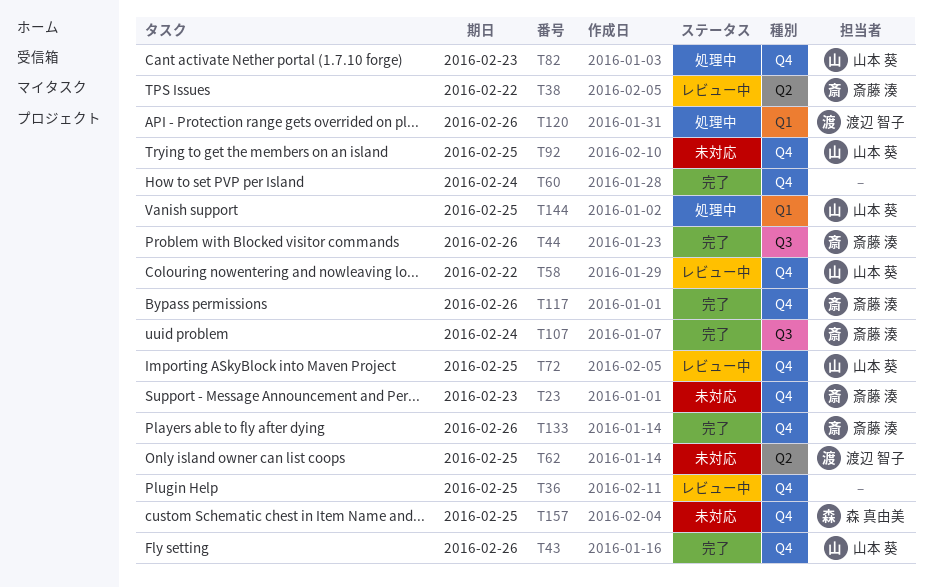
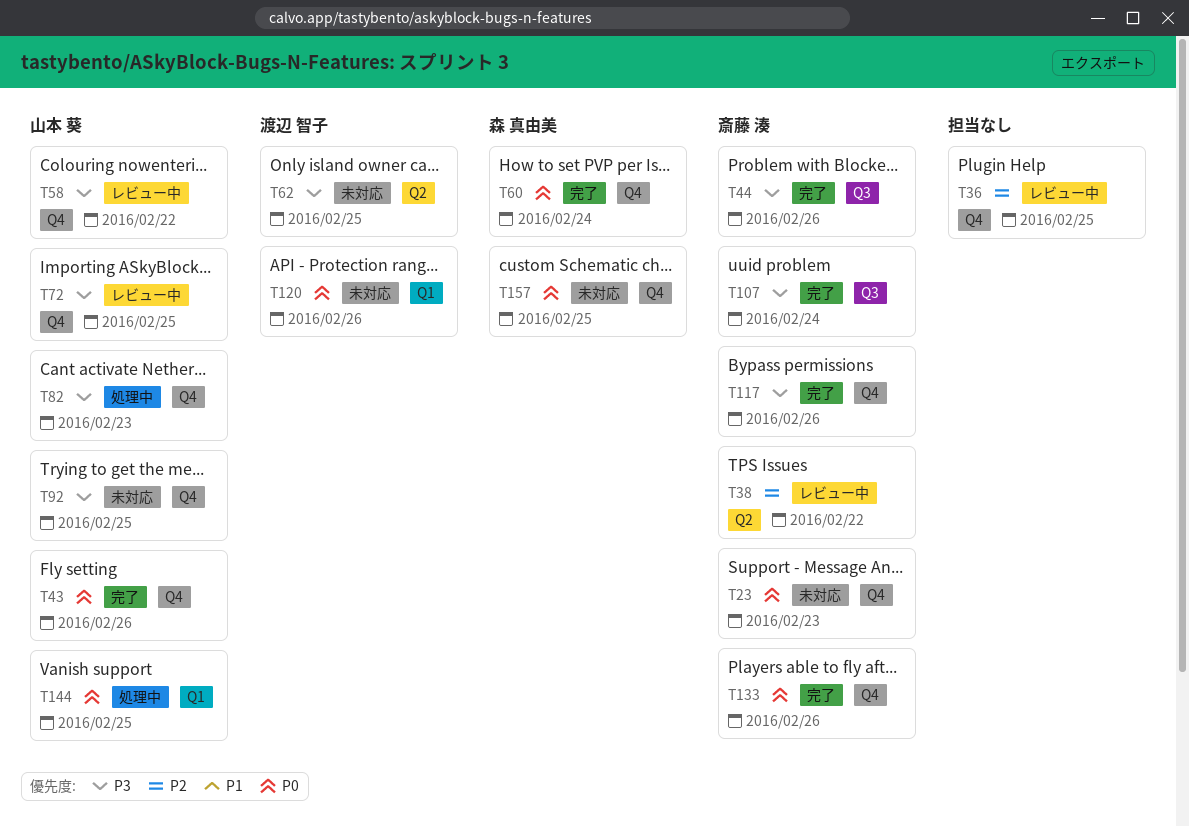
T60, owner: none -> 森 真由美
T120, status: 処理中 -> 未対応

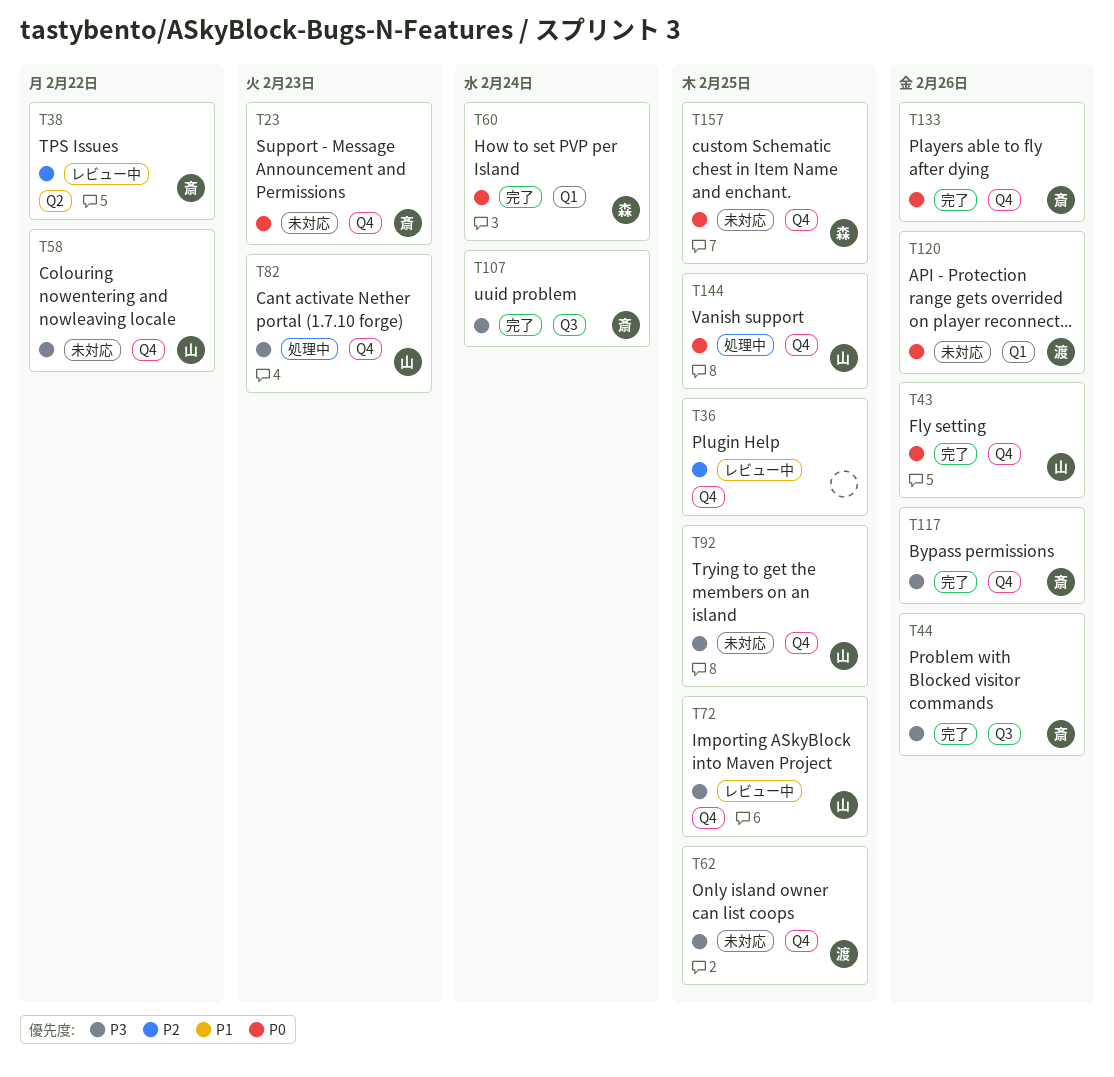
T58, status: レビュー中 -> 未対応
T60, label: Q4 -> Q1
T62, label: Q2 -> Q4
T144, label: Q1 -> Q4

